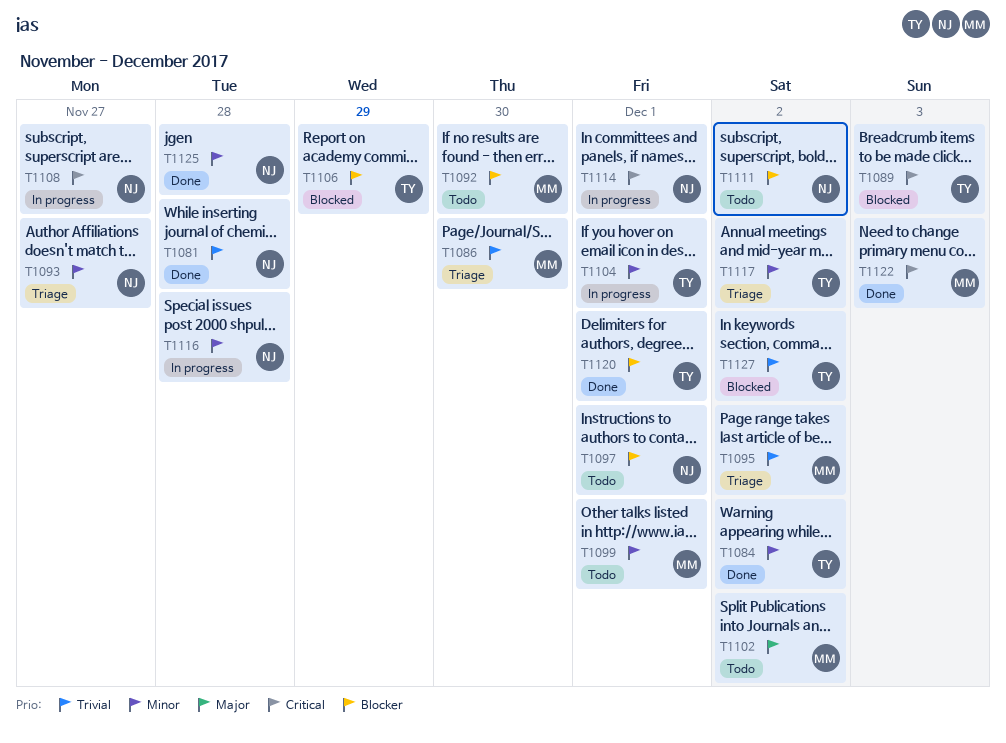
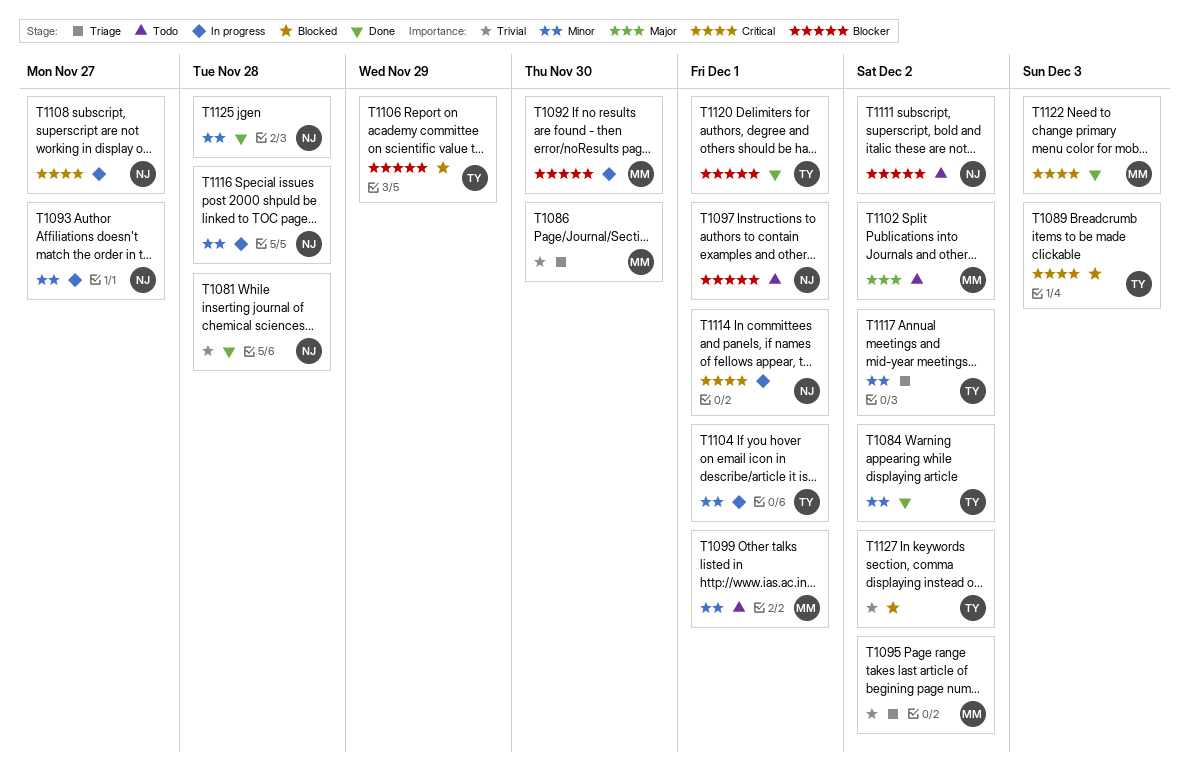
T1092, status: Todo -> In progress
T1093, status: Triage -> In progress

